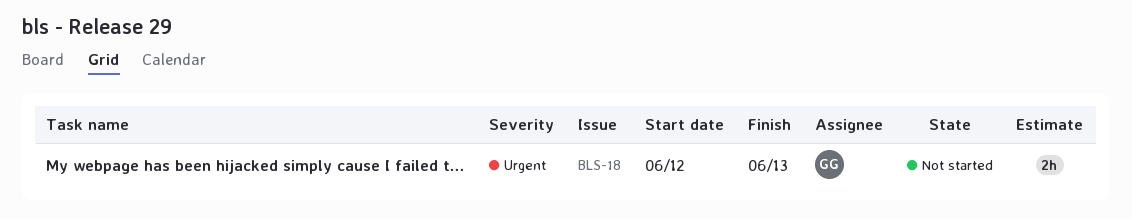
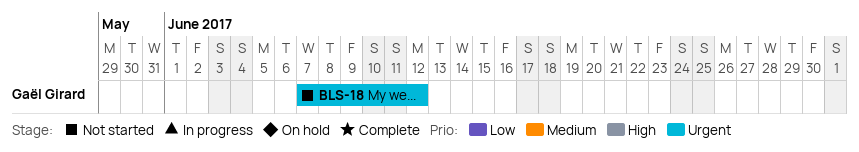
BLS-18, start: Jun 12 -> Jun 7
BLS-18, due: Jun 13 -> Jun 12

